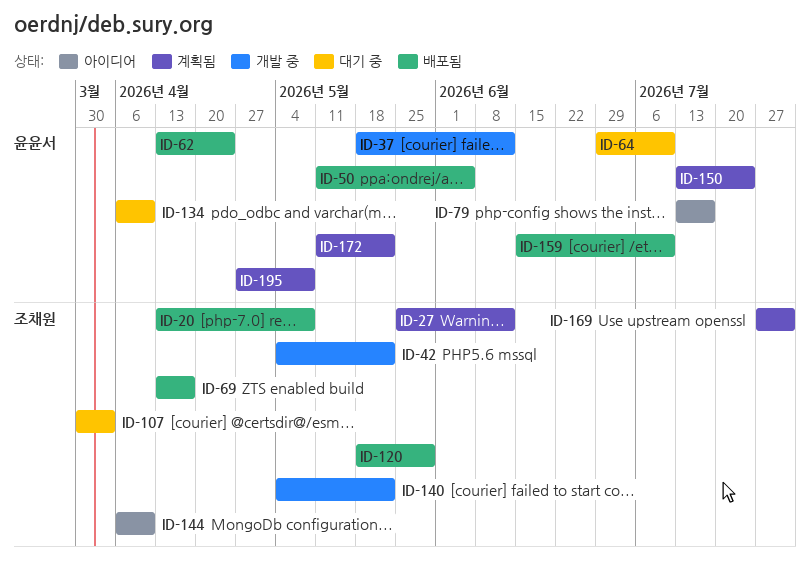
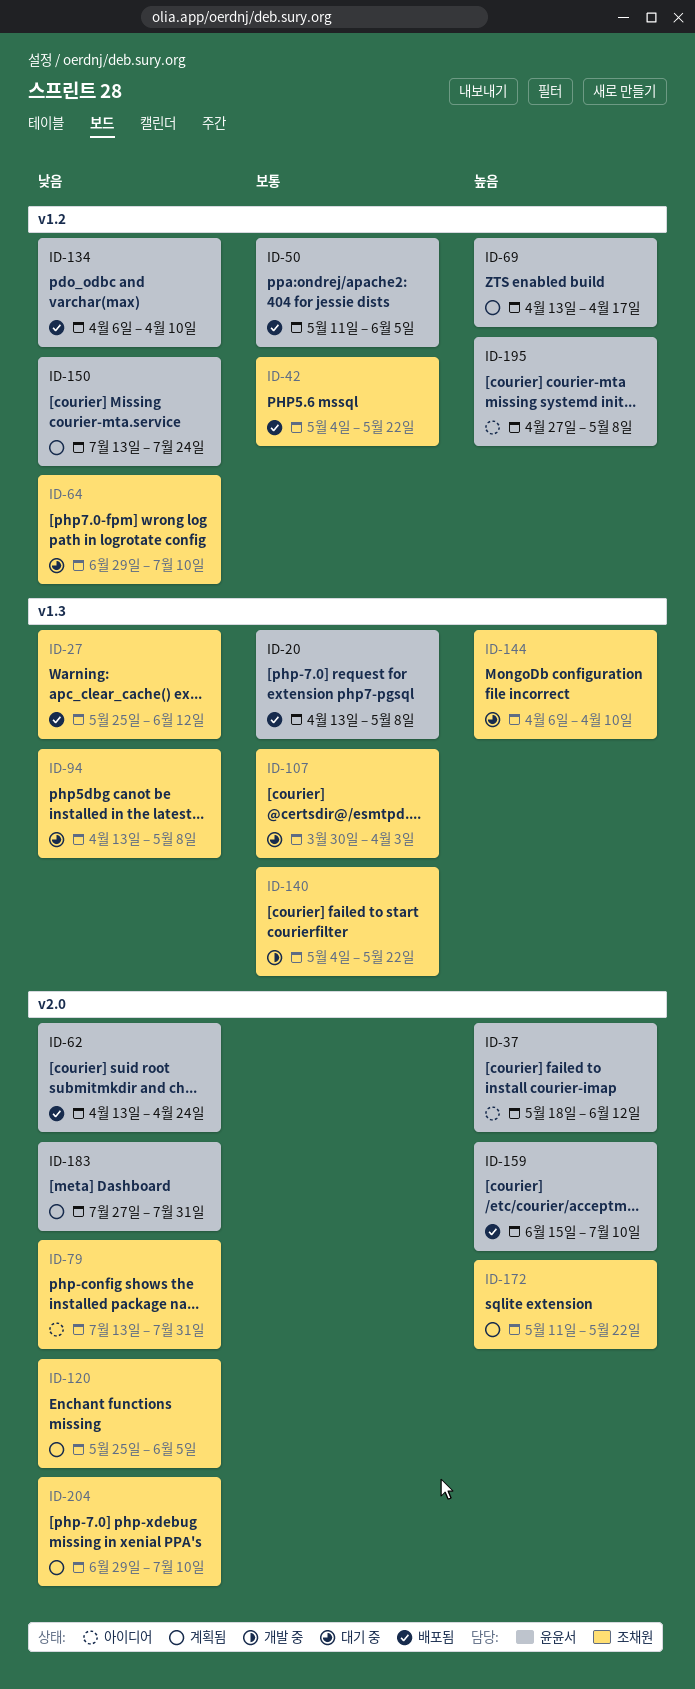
ID-20, owner: 조채원 -> 윤윤서
ID-27, status: 계획됨 -> 배포됨
ID-37, status: 개발 중 -> 아이디어
ID-42, status: 개발 중 -> 배포됨
ID-64, owner: 윤윤서 -> 조채원
ID-69, status: 배포됨 -> 계획됨
ID-69, owner: 조채원 -> 윤윤서
ID-79, owner: 윤윤서 -> 조채원
ID-79, due: Jul 17 -> Jul 31
ID-94: none -> present
ID-120, status: 배포됨 -> 계획됨
ID-120, start: May 18 -> May 25
ID-120, due: May 29 -> Jun 5
ID-134, status: 대기 중 -> 배포됨
ID-144, status: 아이디어 -> 대기 중
ID-169: present -> none
ID-172, owner: 윤윤서 -> 조채원
ID-183: none -> present
ID-195, status: 계획됨 -> 아이디어
ID-204: none -> present

